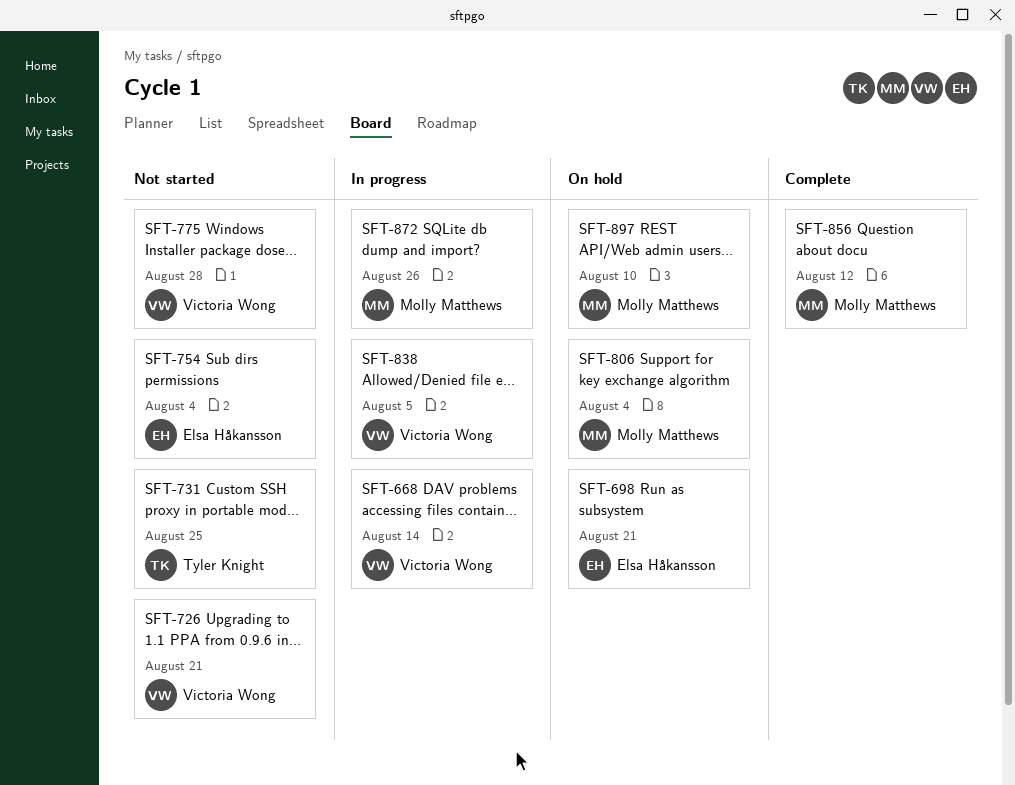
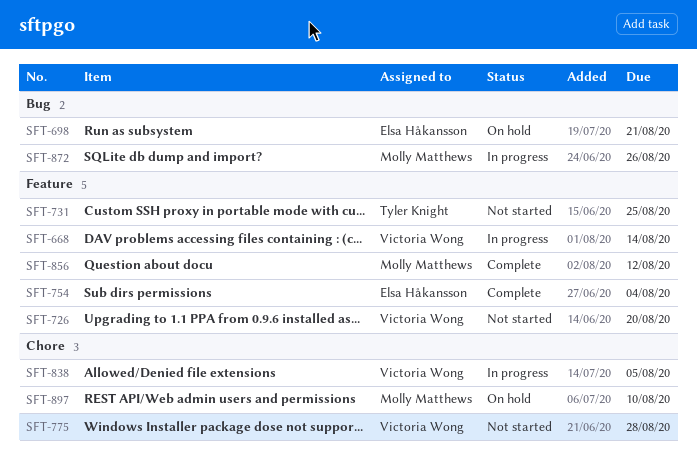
SFT-726, due: Aug 21 -> Aug 20
SFT-754, status: Not started -> Complete
SFT-806: present -> none

